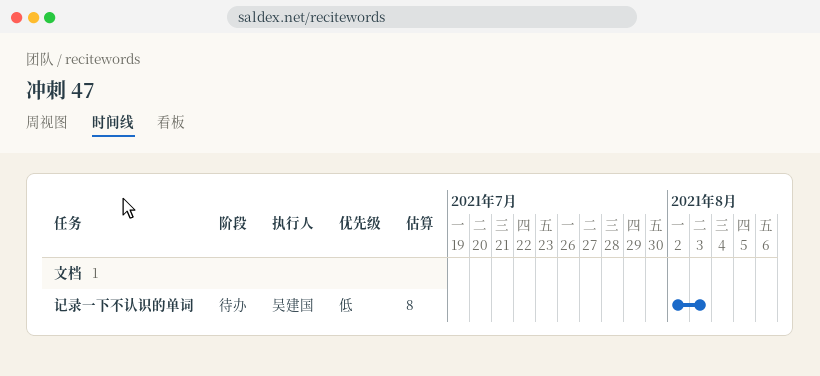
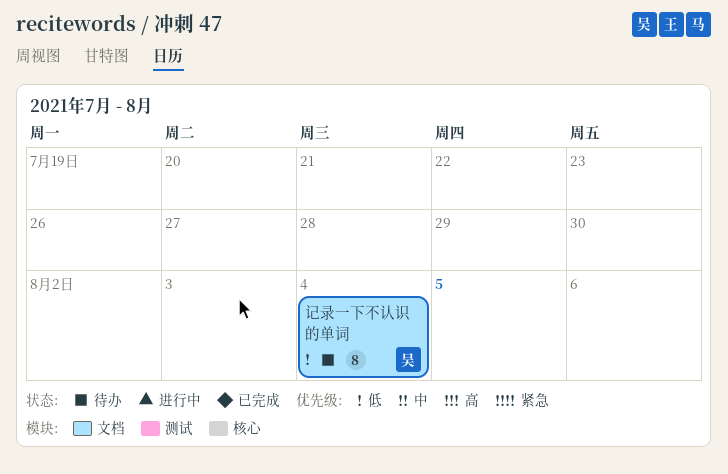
记录一下不认识的单词, due: Aug 3 -> Aug 4

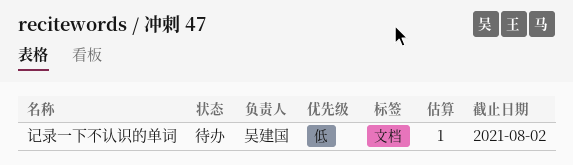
记录一下不认识的单词, estimate: 8 -> 1
记录一下不认识的单词, due: Aug 4 -> Aug 2

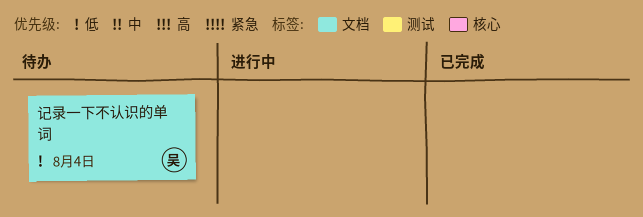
记录一下不认识的单词, due: Aug 2 -> Aug 4

